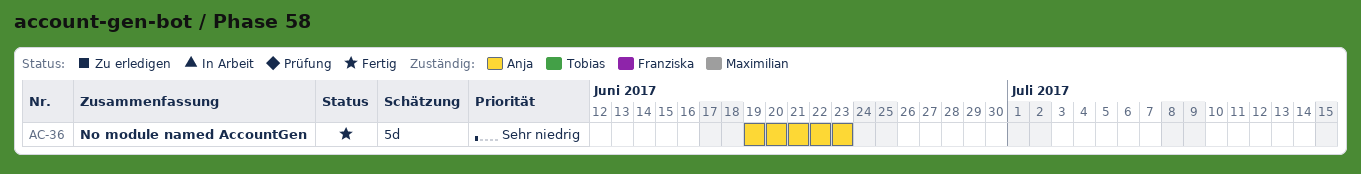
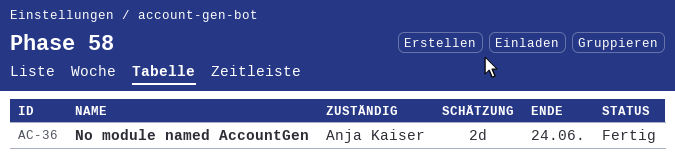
AC-36, estimate: 5d -> 2d
AC-36, due: Jun 23 -> Jun 24

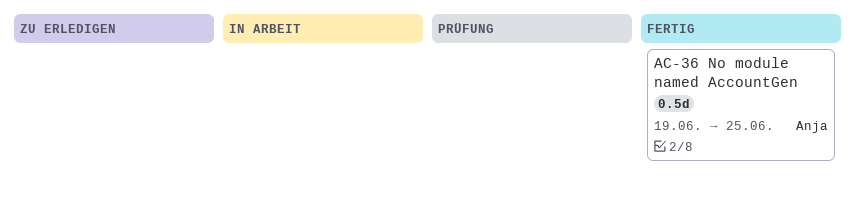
AC-36, estimate: 2d -> 0.5d
AC-36, due: Jun 24 -> Jun 25

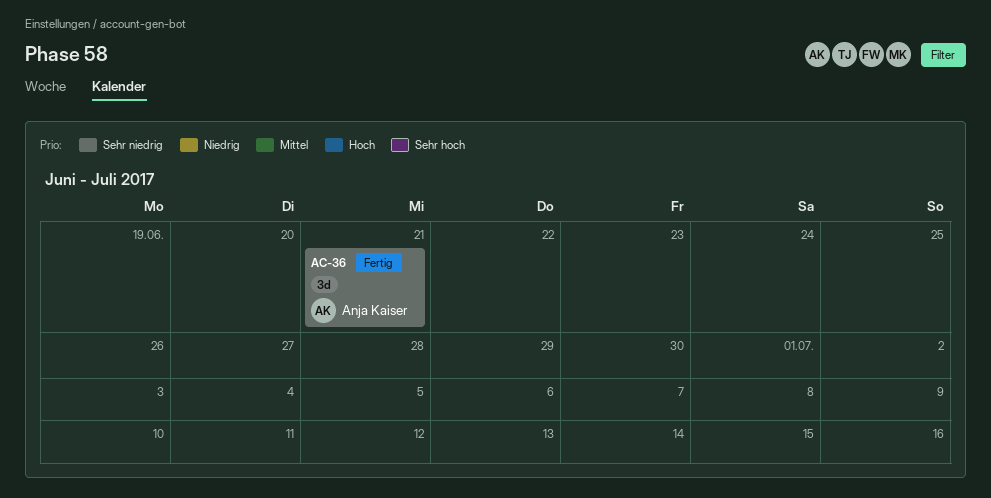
AC-36, estimate: 0.5d -> 3d
AC-36, due: Jun 25 -> Jun 21

